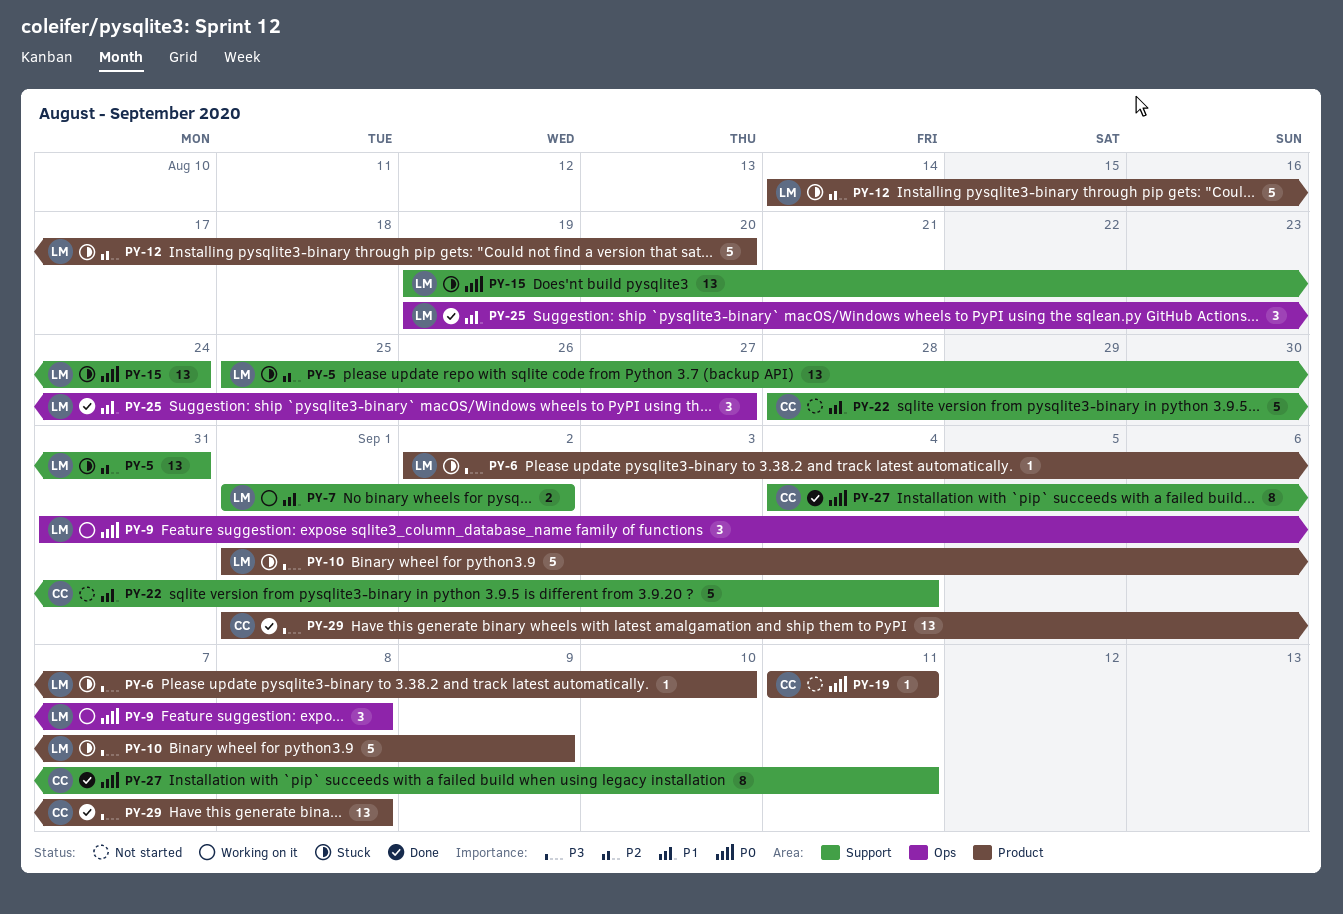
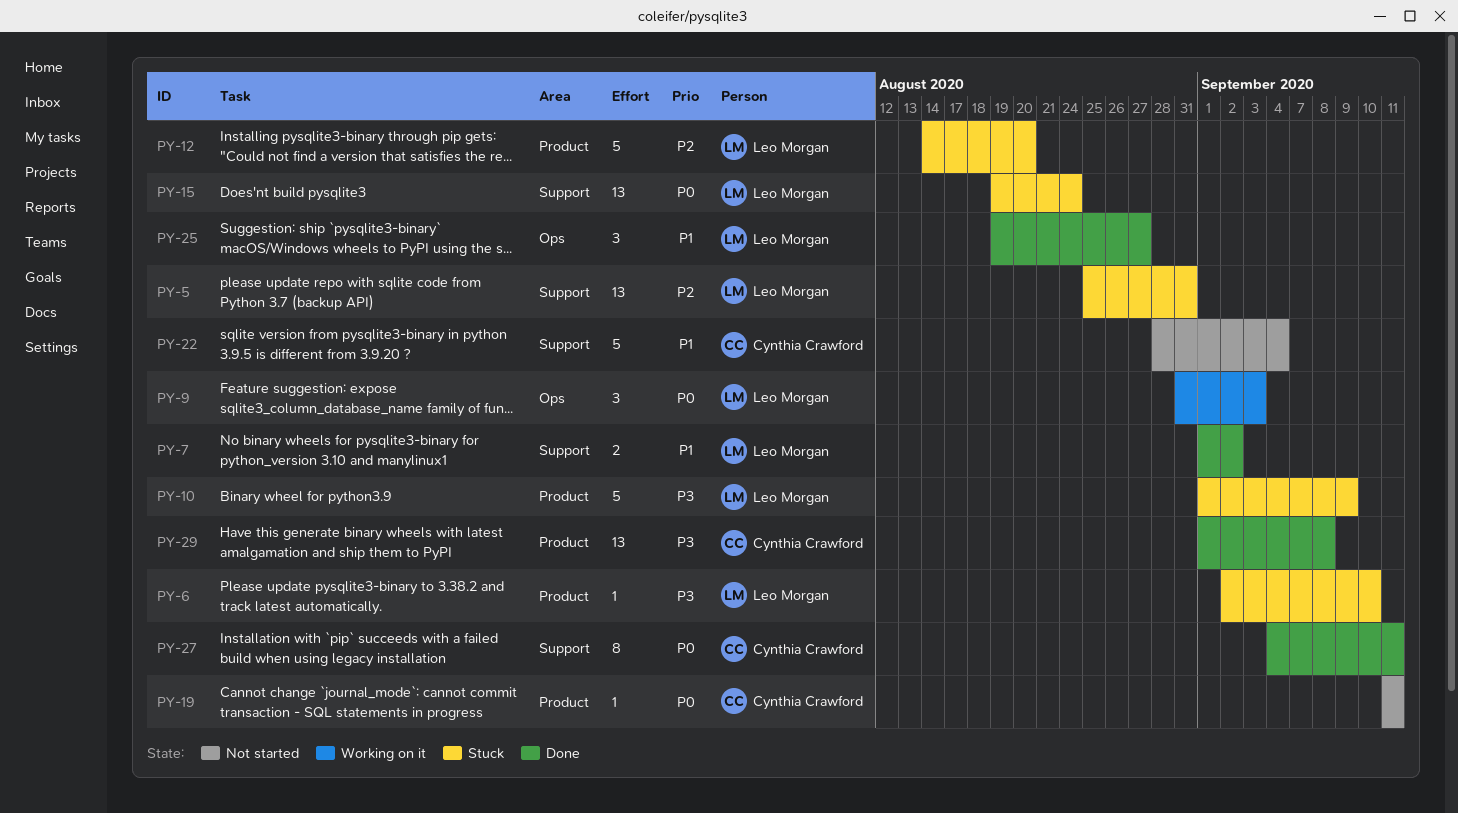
PY-7, status: Working on it -> Done
PY-9, due: Sep 8 -> Sep 3

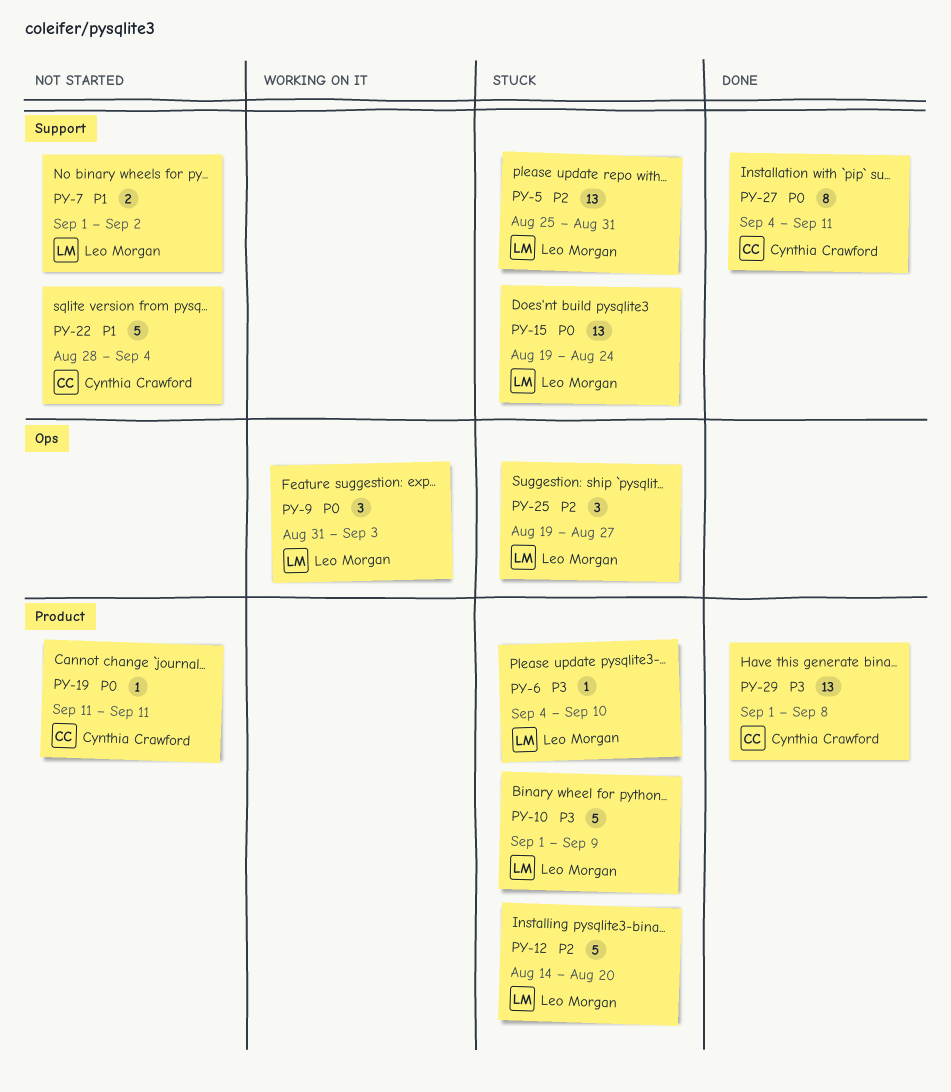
PY-6, start: Sep 2 -> Sep 4
PY-7, status: Done -> Not started
PY-25, status: Done -> Stuck
PY-25, priority: P1 -> P2

